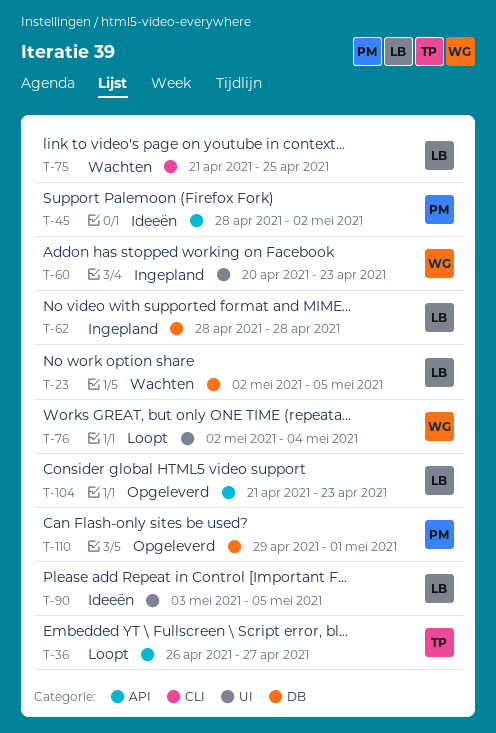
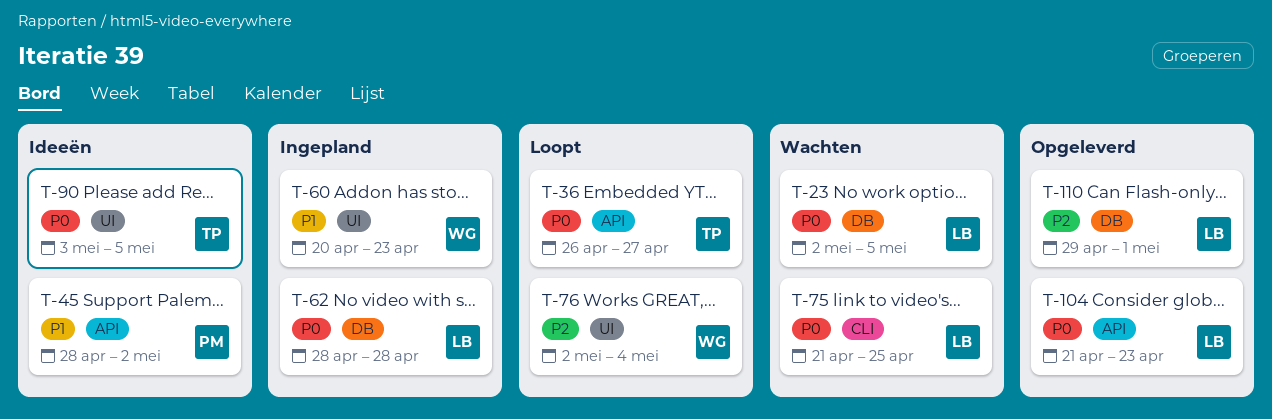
T-90, owner: LB -> TP
T-110, owner: PM -> LB

